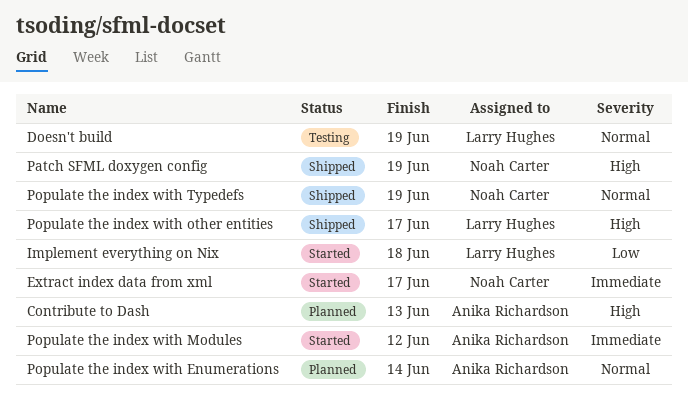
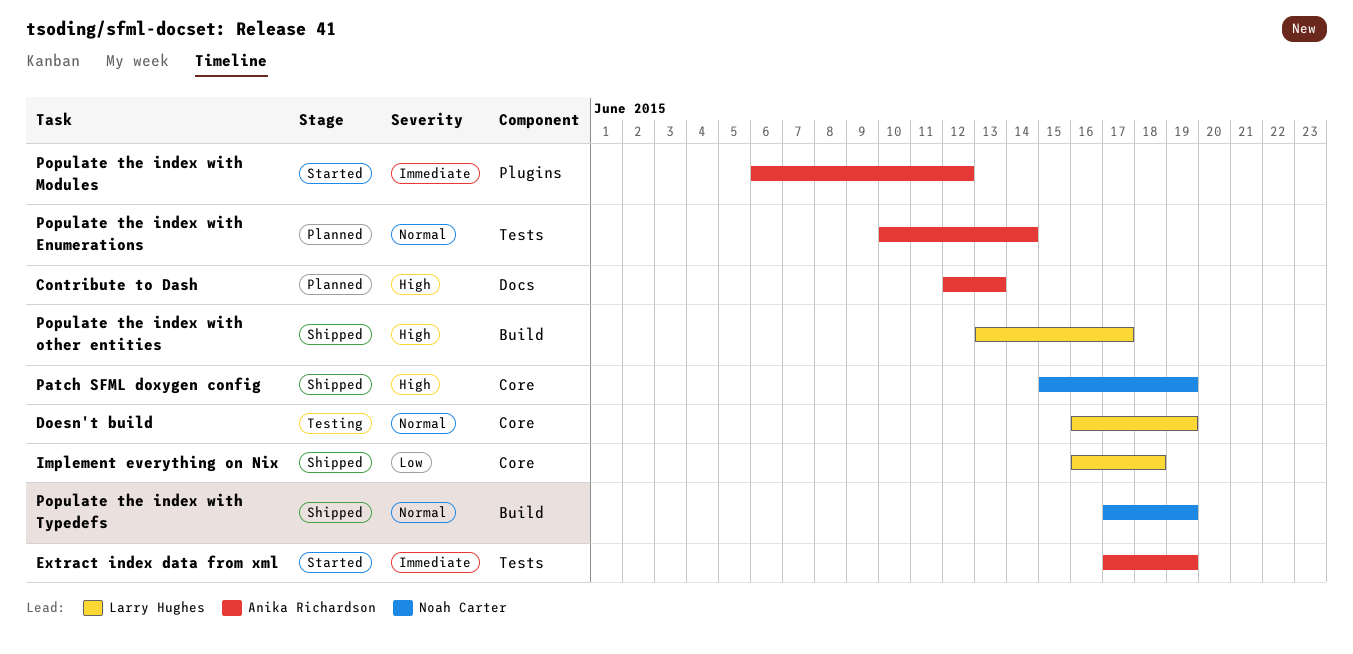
Extract index data from xml, owner: Noah Carter -> Anika Richardson
Extract index data from xml, due: Jun 17 -> Jun 19
Implement everything on Nix, status: Started -> Shipped

